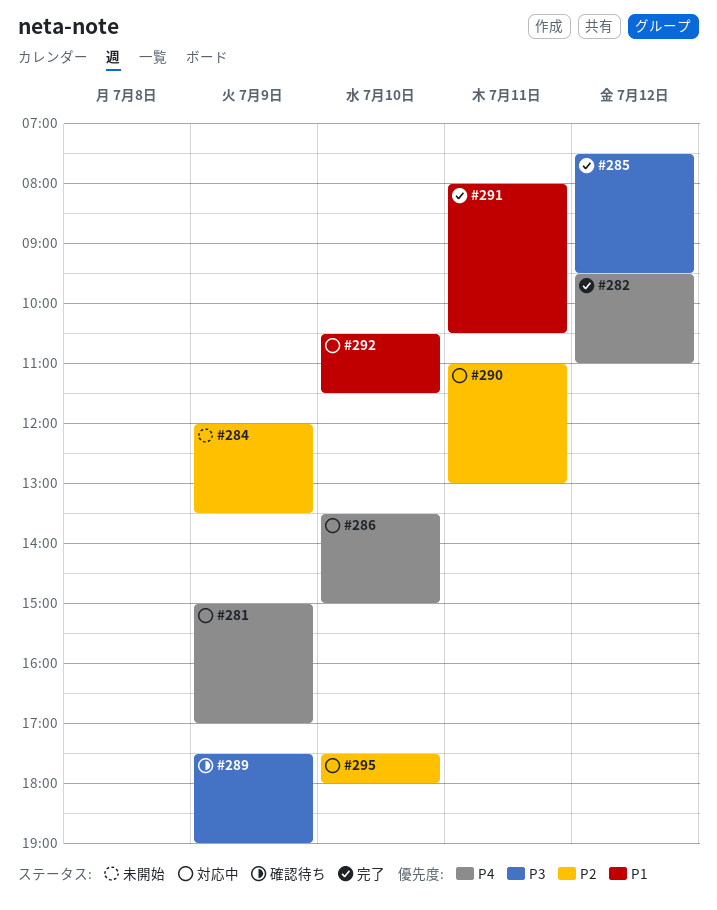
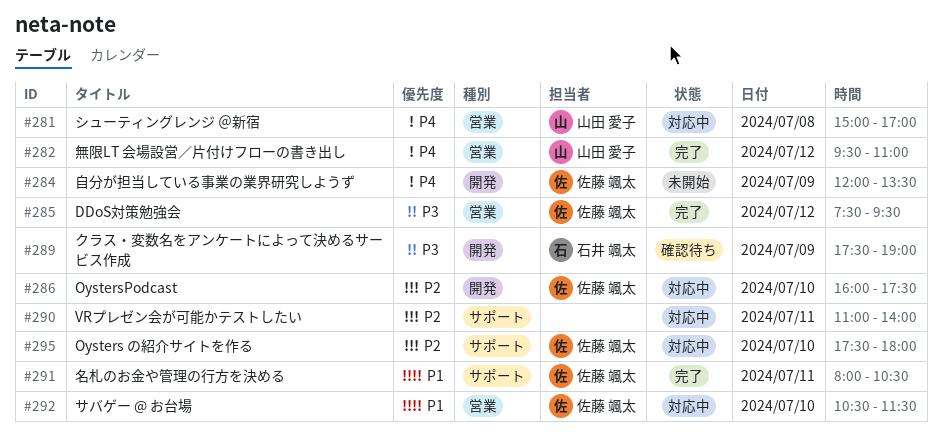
#281, day: Jul 9 -> Jul 8
#284, priority: P2 -> P4
#286, priority: P4 -> P2
#286, begins: 13:30 -> 16:00
#286, ends: 15:00 -> 17:30
#290, ends: 13:00 -> 14:00

